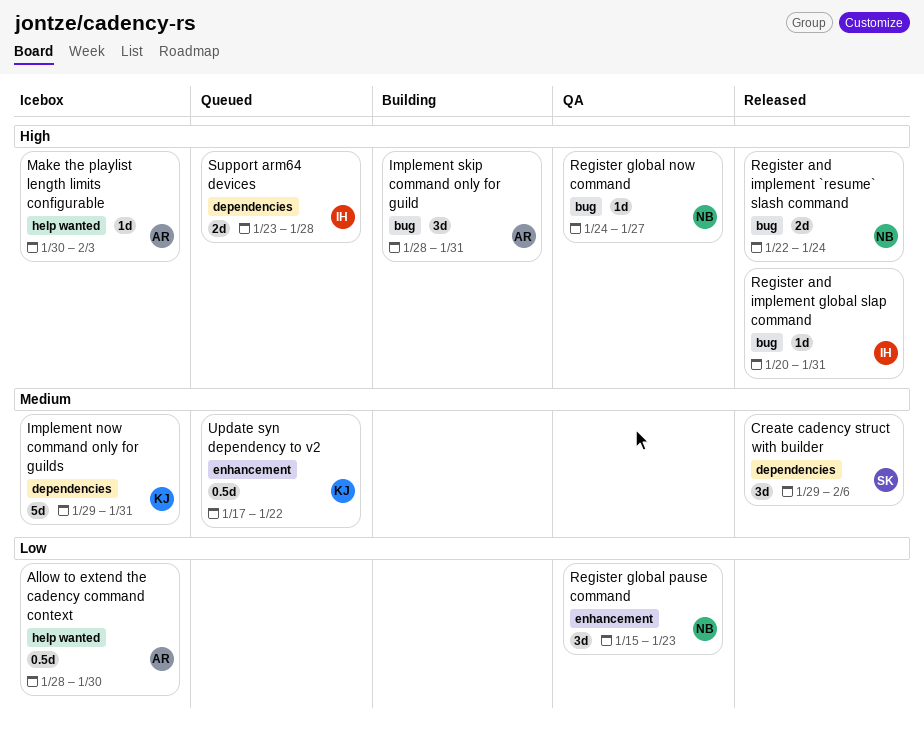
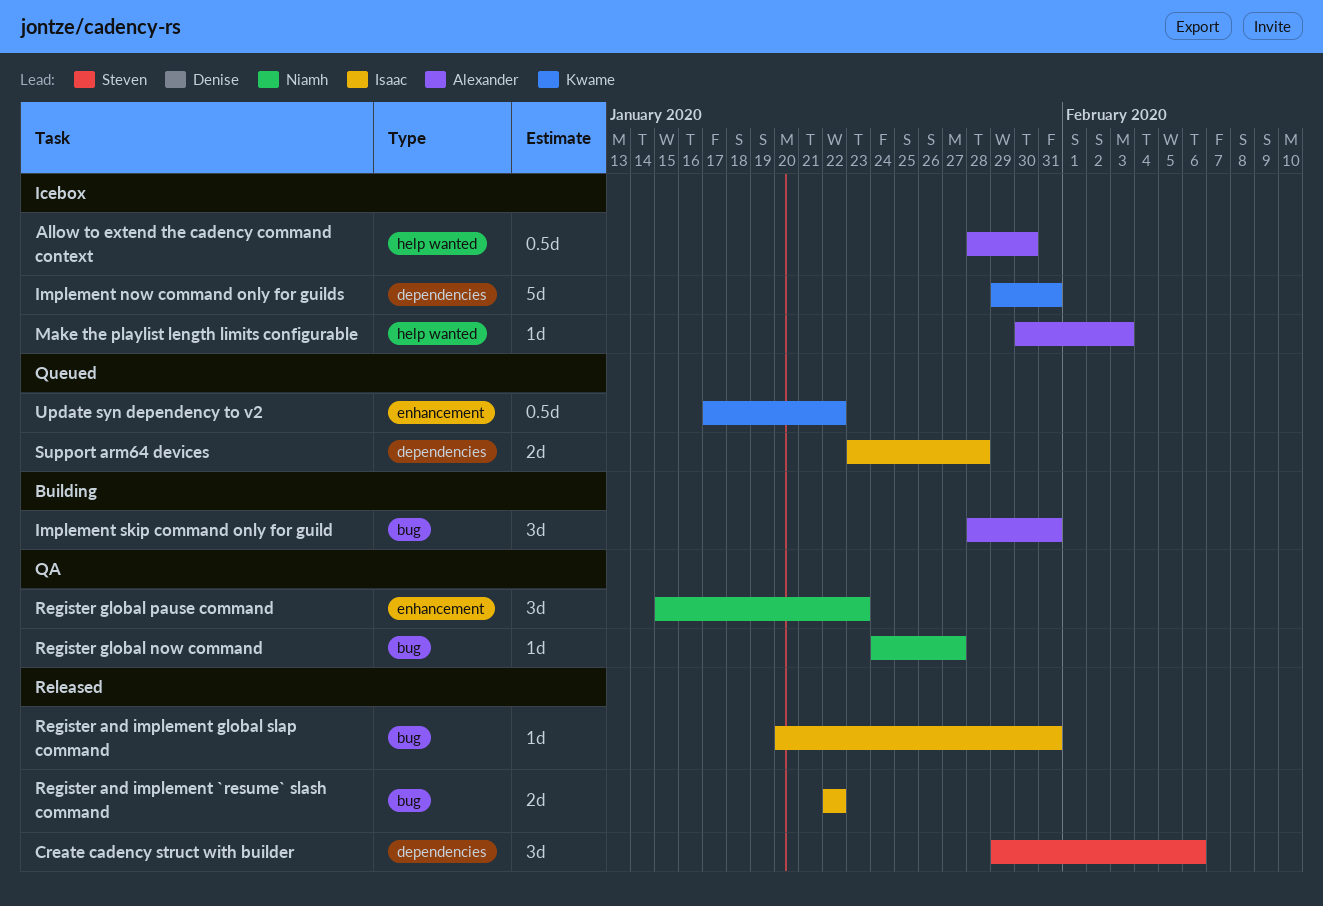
Register and implement `resume` slash command, owner: Niamh -> Isaac
Register and implement `resume` slash command, due: Jan 24 -> Jan 22

